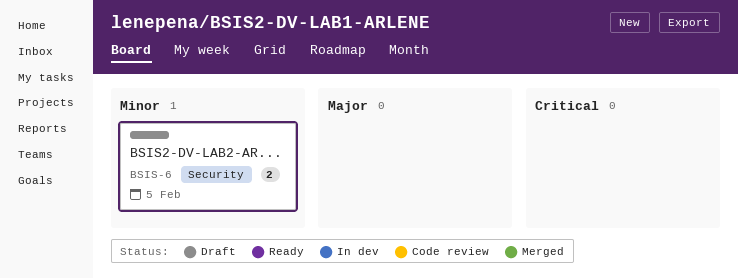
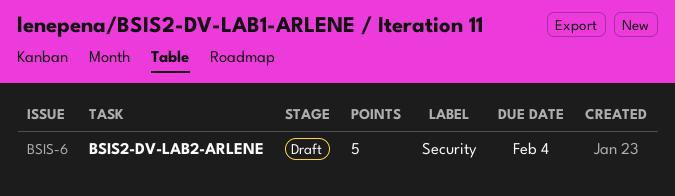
BSIS-6, estimate: 2 -> 5
BSIS-6, due: Feb 5 -> Feb 4

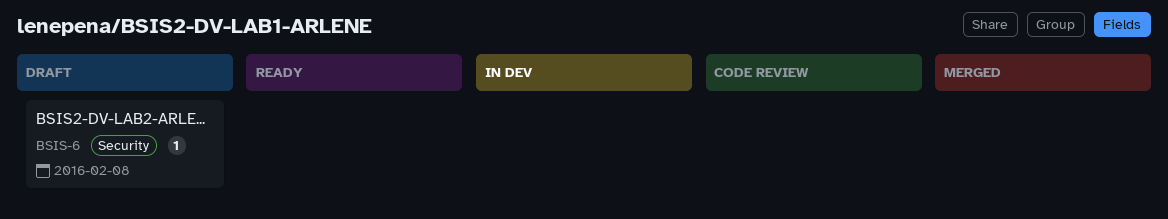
BSIS-6, estimate: 5 -> 1
BSIS-6, due: Feb 4 -> Feb 8

